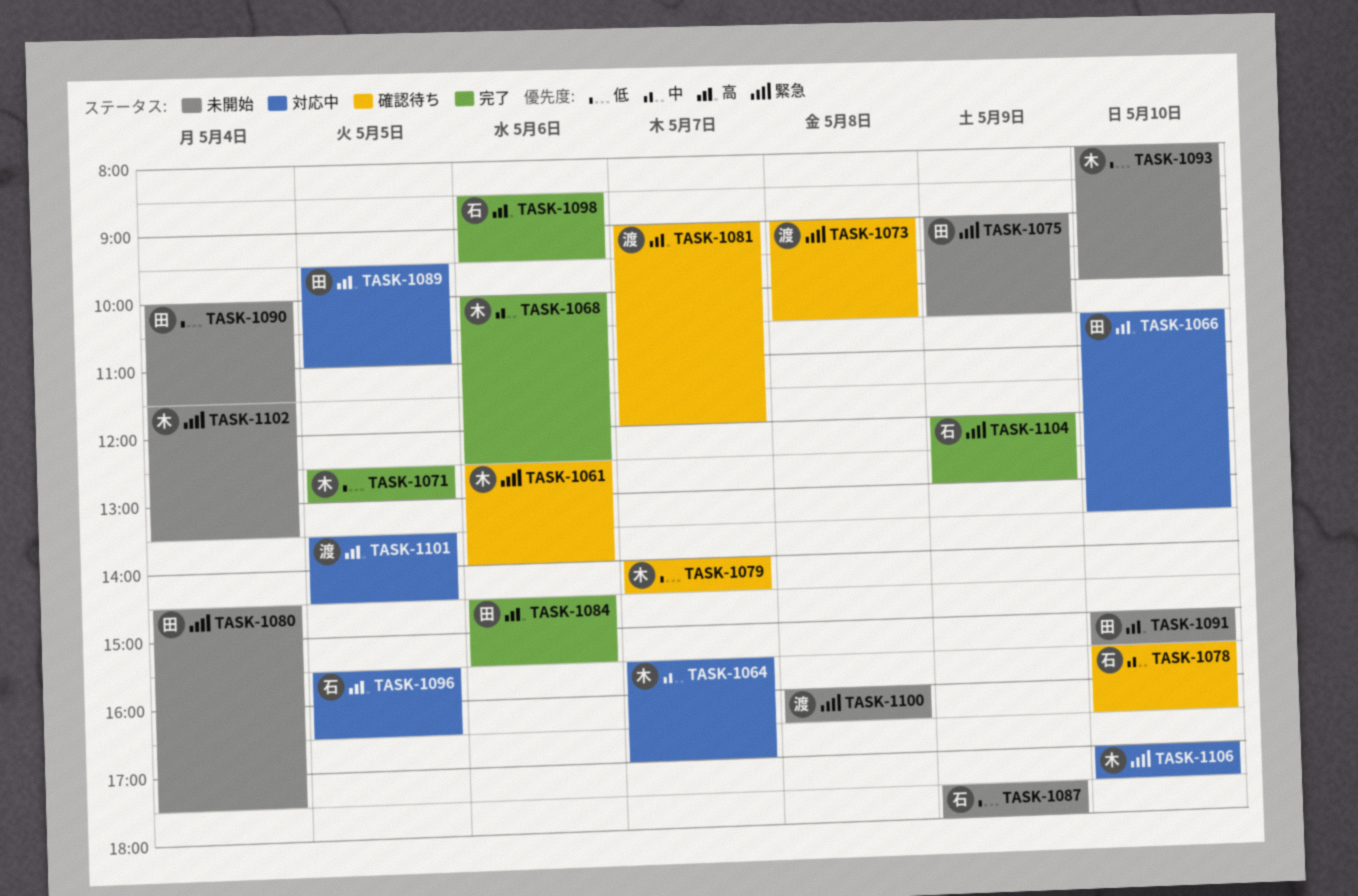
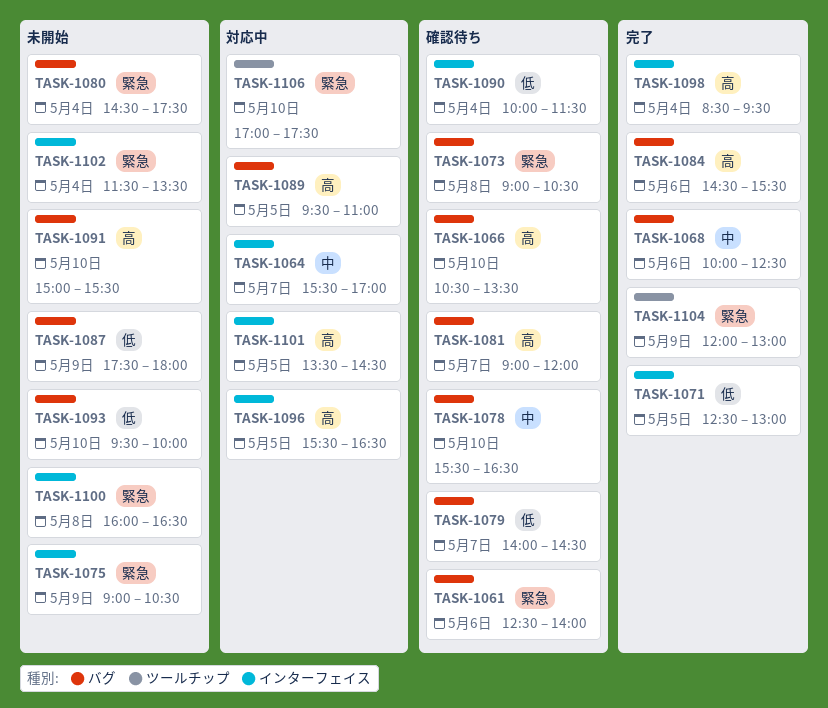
TASK-1066, status: 対応中 -> 確認待ち
TASK-1090, status: 未開始 -> 確認待ち
TASK-1093, begins: 08:00 -> 09:30
TASK-1098, day: May 6 -> May 4

